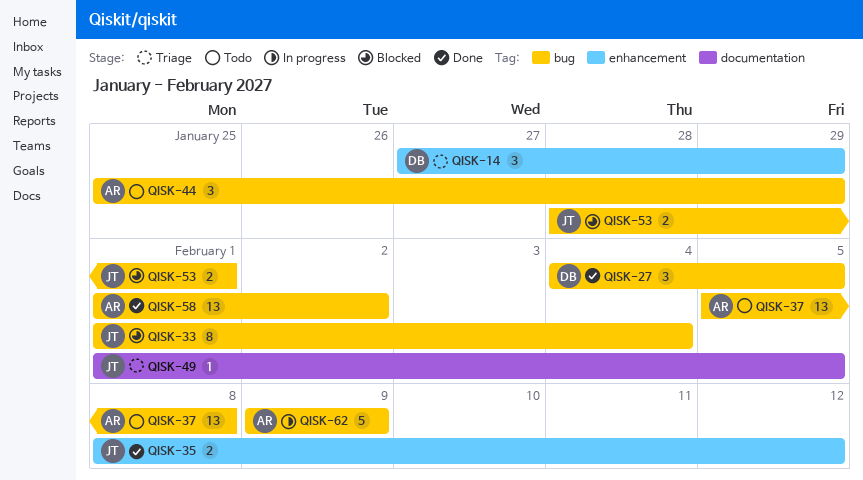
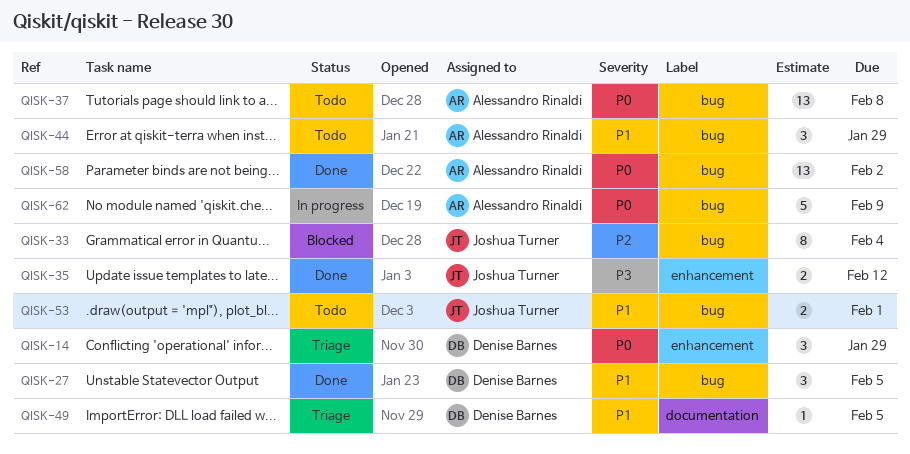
QISK-49, owner: Joshua Turner -> Denise Barnes
QISK-53, status: Blocked -> Todo

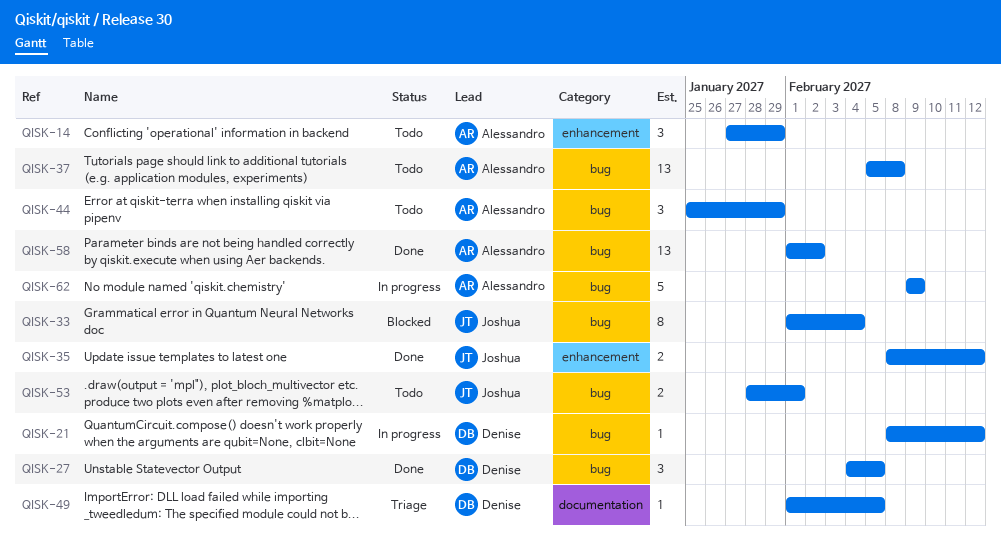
QISK-14, status: Triage -> Todo
QISK-14, owner: Denise Barnes -> Alessandro Rinaldi
QISK-21: none -> present

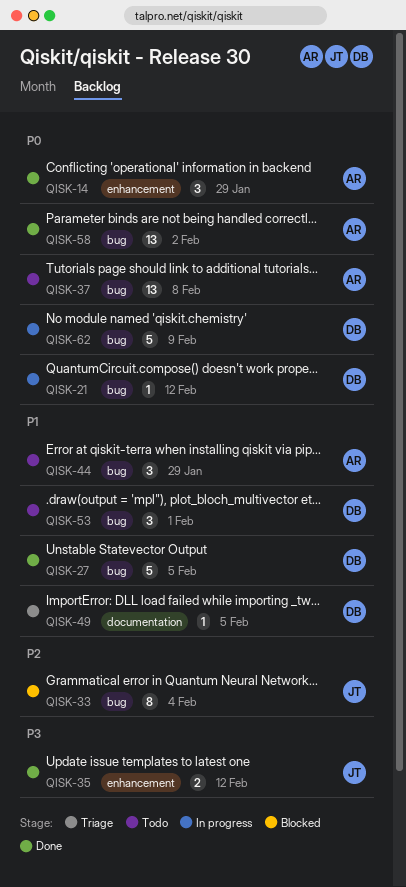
QISK-14, status: Todo -> Done
QISK-27, estimate: 3 -> 5
QISK-53, owner: Joshua -> Denise
QISK-53, estimate: 2 -> 3
QISK-62, owner: Alessandro -> Denise

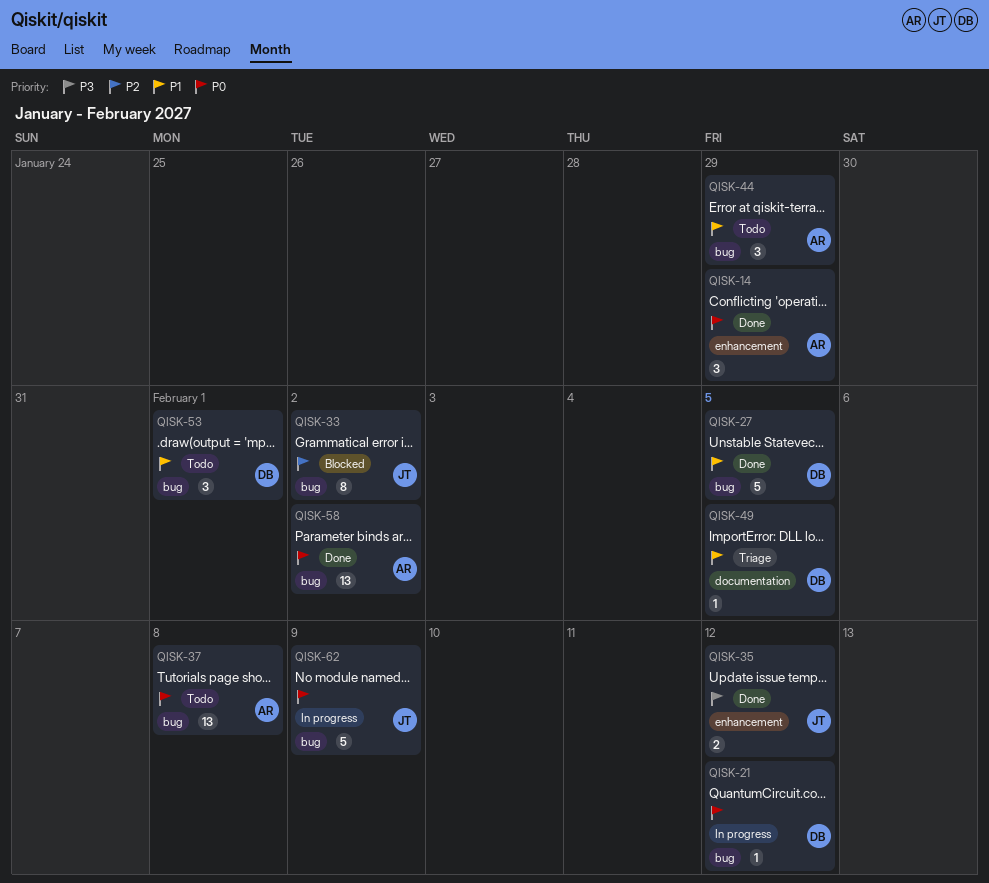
QISK-33, due: Feb 4 -> Feb 2
QISK-62, owner: DB -> JT

